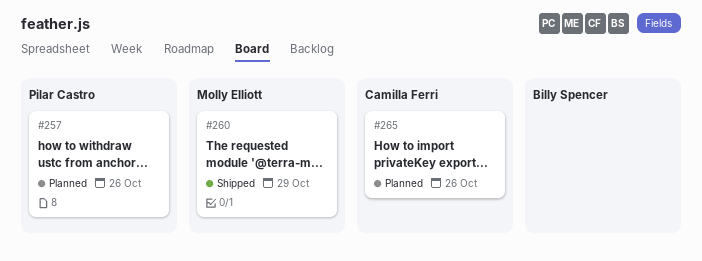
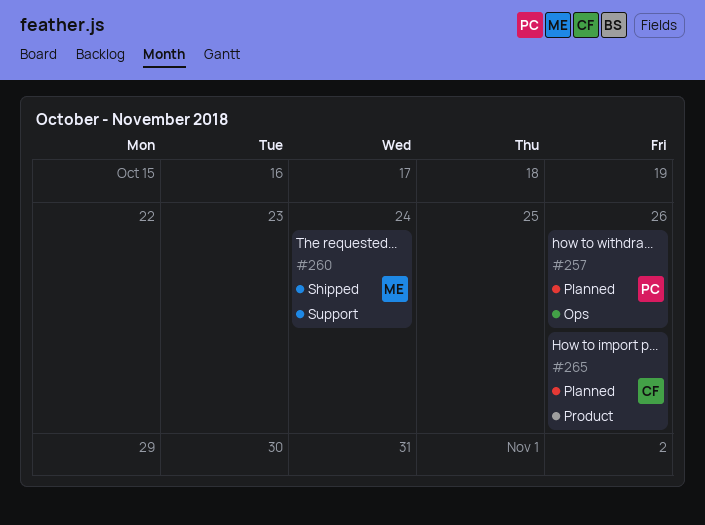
#260, due: Oct 29 -> Oct 24

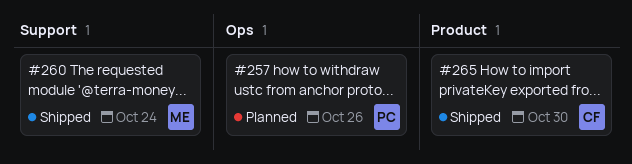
#265, status: Planned -> Shipped
#265, due: Oct 26 -> Oct 30

